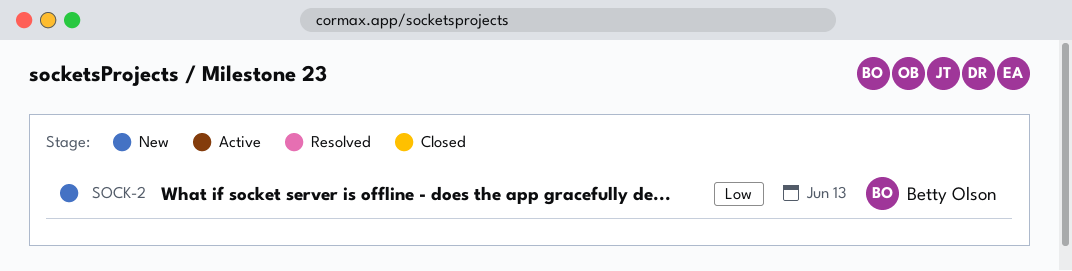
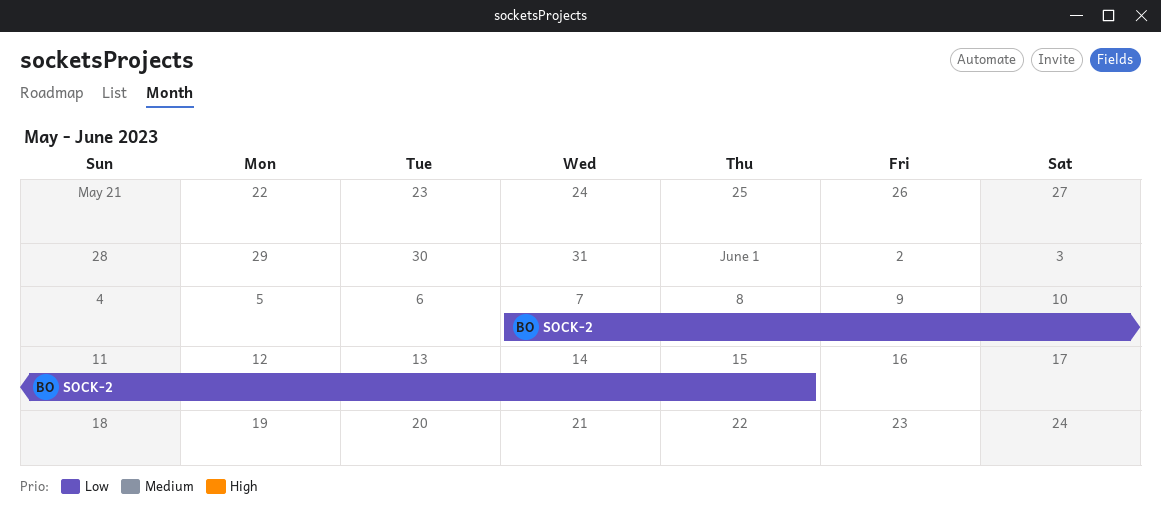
SOCK-2, due: Jun 13 -> Jun 15

